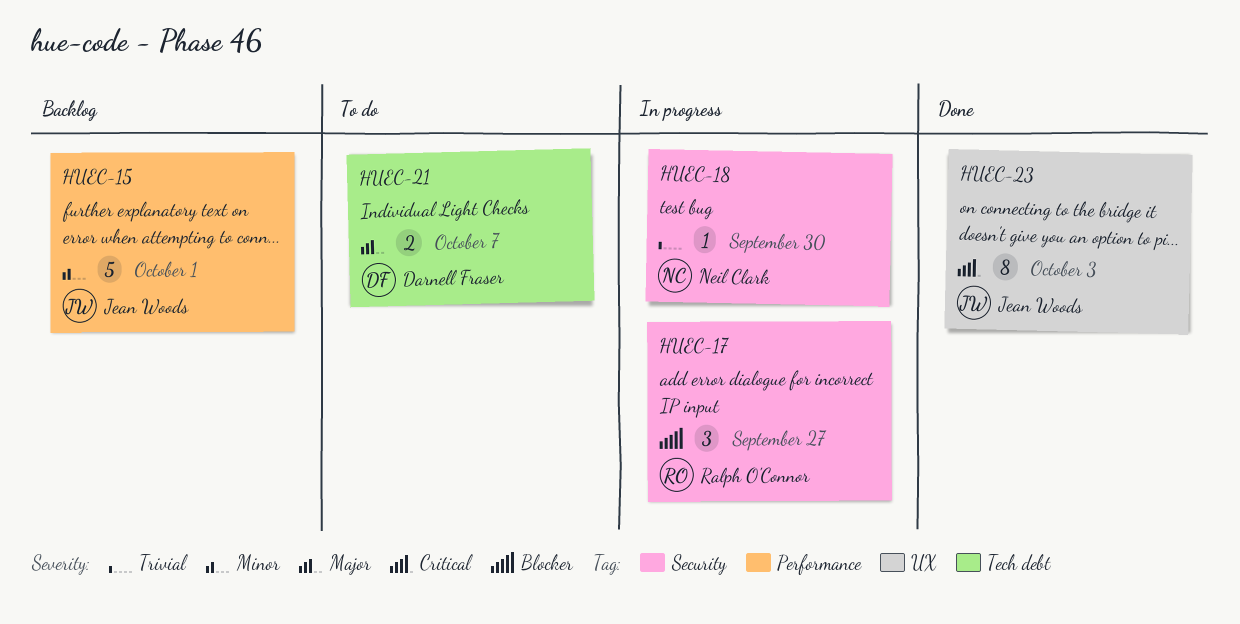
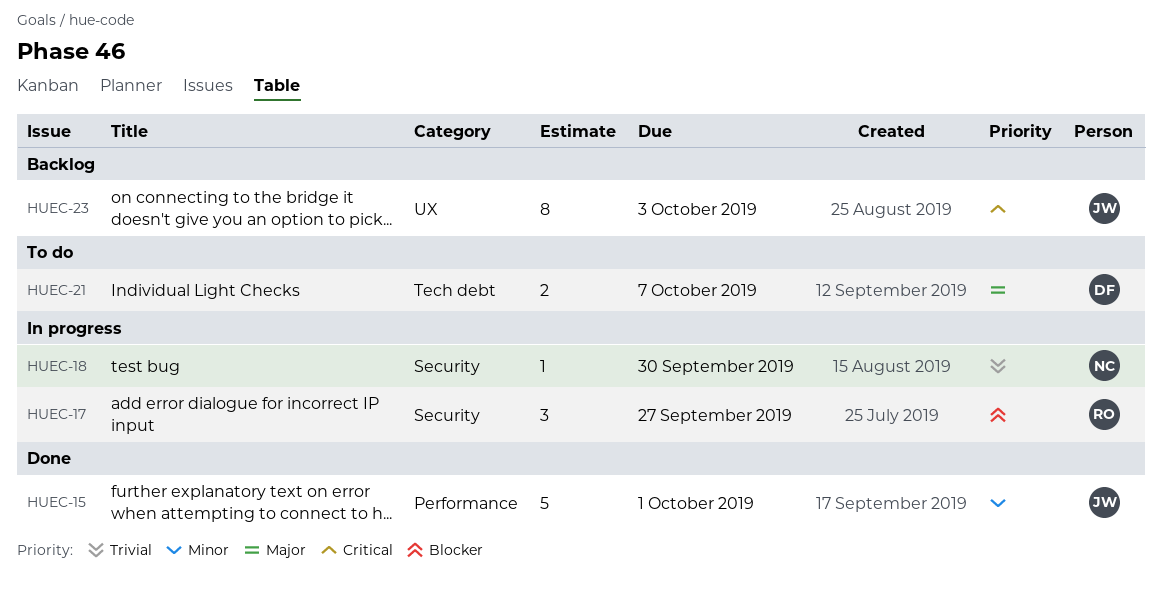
HUEC-15, status: Backlog -> Done
HUEC-23, status: Done -> Backlog

